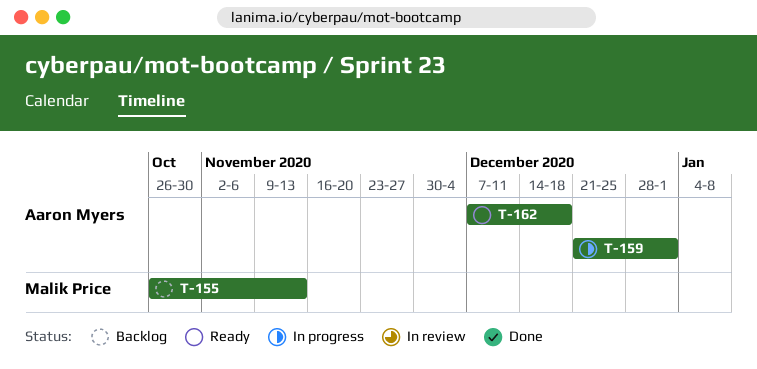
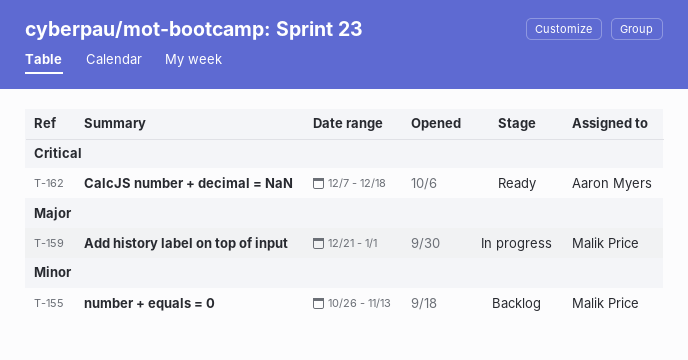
T-159, owner: Aaron Myers -> Malik Price

